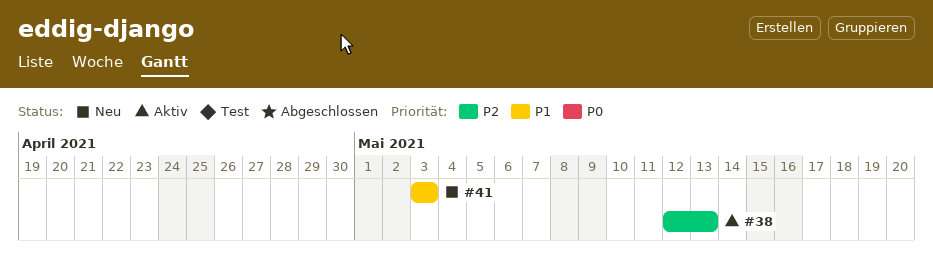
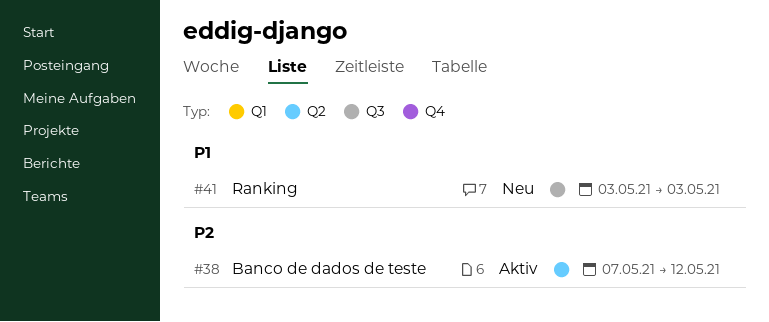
#38, start: May 12 -> May 7
#38, due: May 13 -> May 12

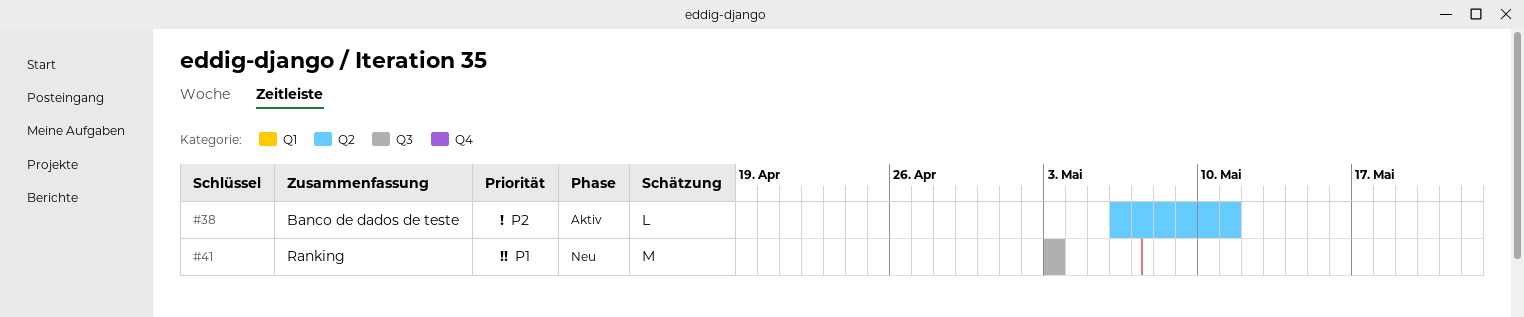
#38, start: May 7 -> May 6
#38, due: May 12 -> May 11

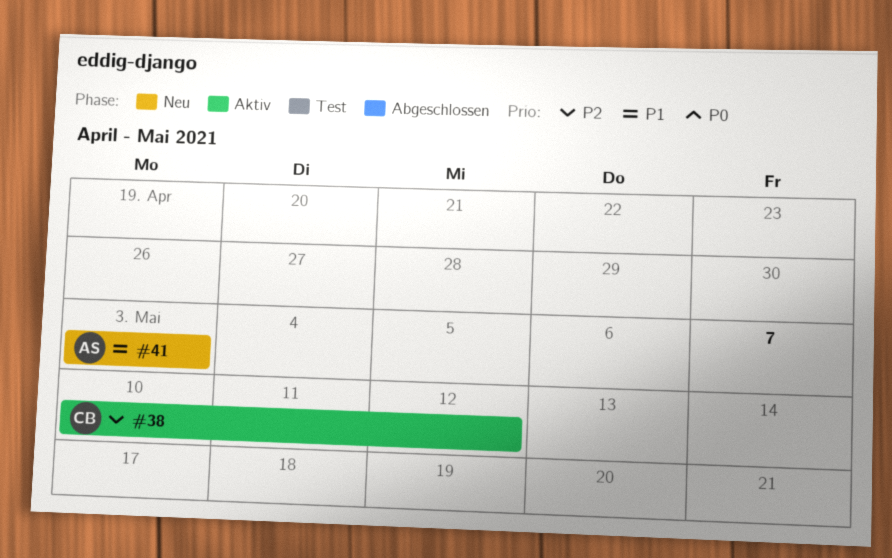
#38, start: May 6 -> May 10
#38, due: May 11 -> May 12

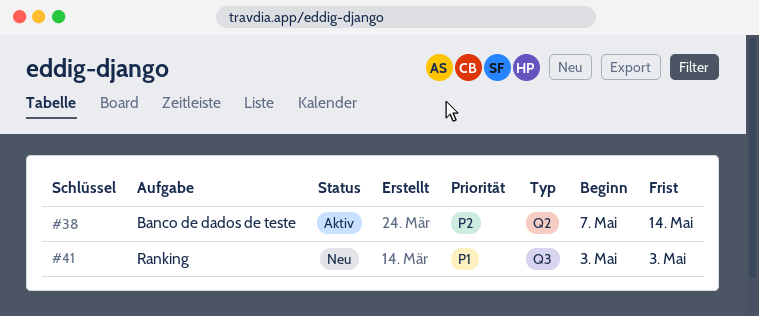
#38, start: May 10 -> May 7
#38, due: May 12 -> May 14

